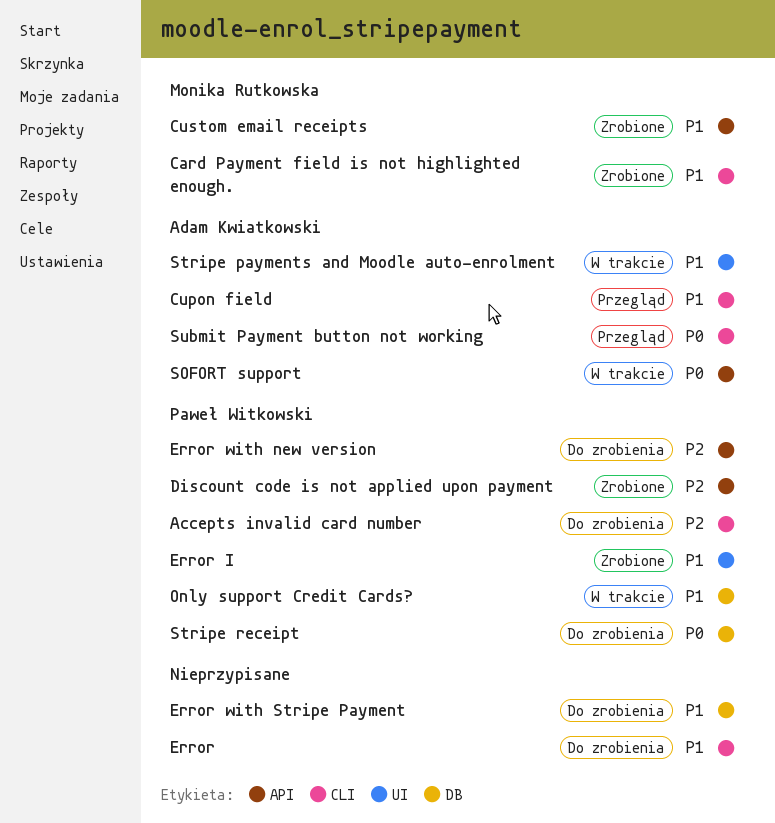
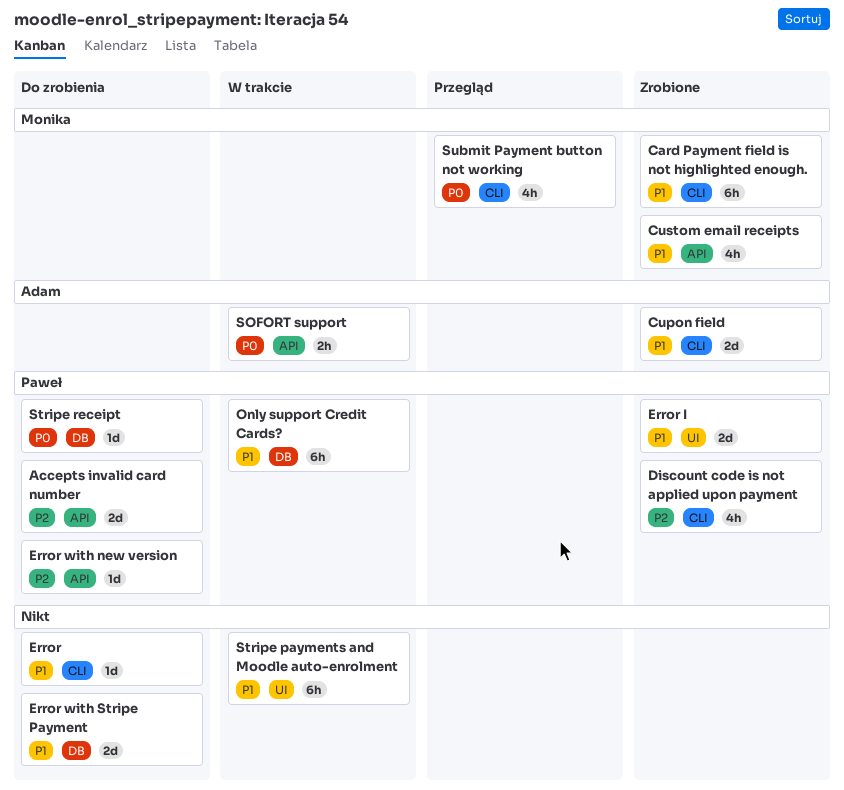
Accepts invalid card number, label: CLI -> API
Cupon field, status: Przegląd -> Zrobione
Discount code is not applied upon payment, label: API -> CLI
Stripe payments and Moodle auto-enrolment, owner: Adam Kwiatkowski -> none
Submit Payment button not working, owner: Adam Kwiatkowski -> Monika Rutkowska

